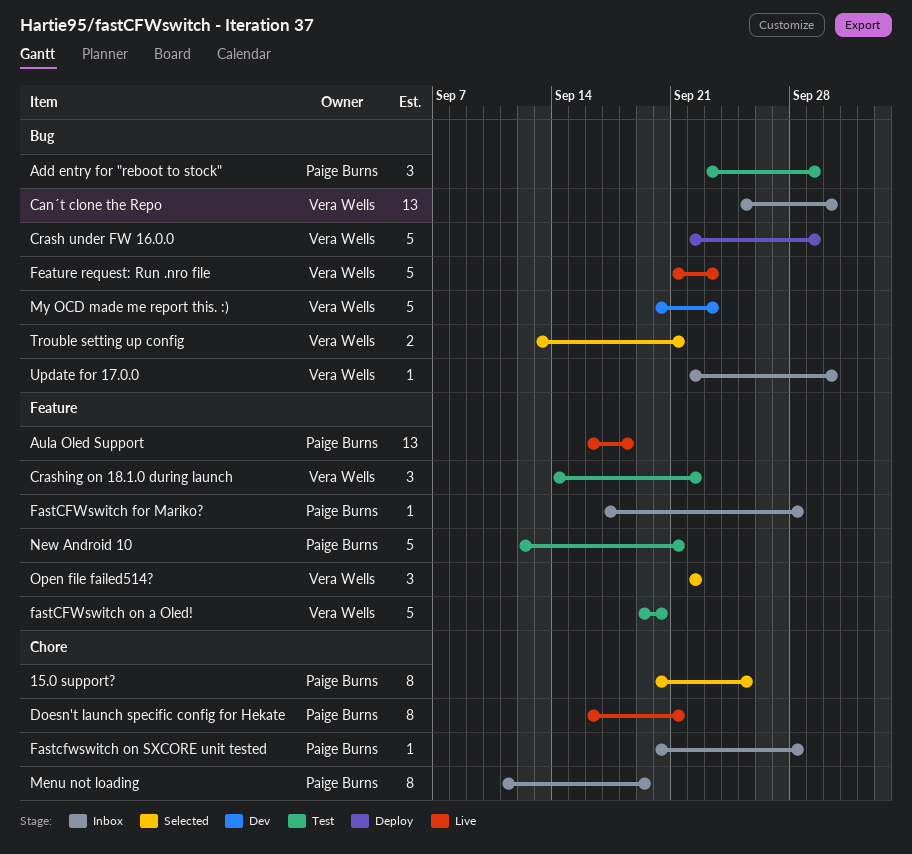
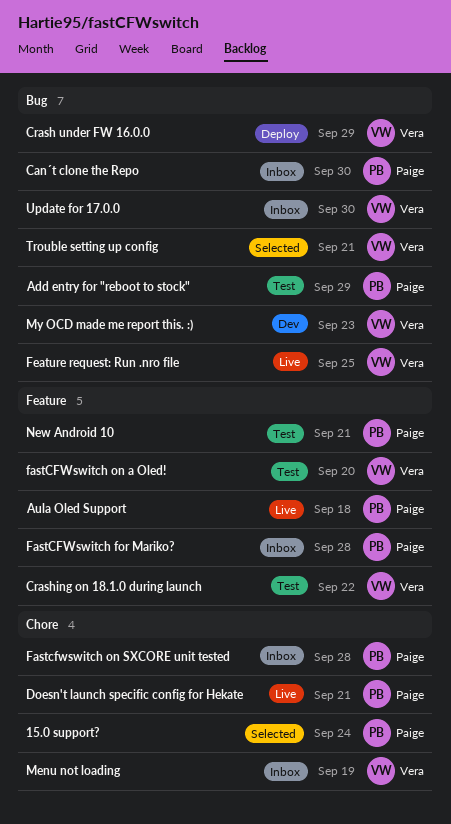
15.0 support?, due: Sep 25 -> Sep 24
Can´t clone the Repo, owner: Vera Wells -> Paige Burns
Feature request: Run .nro file, due: Sep 23 -> Sep 25
Menu not loading, owner: Paige Burns -> Vera Wells
Open file failed514?: present -> none

